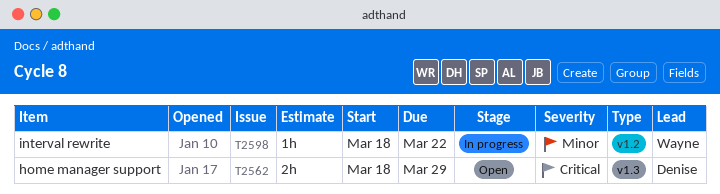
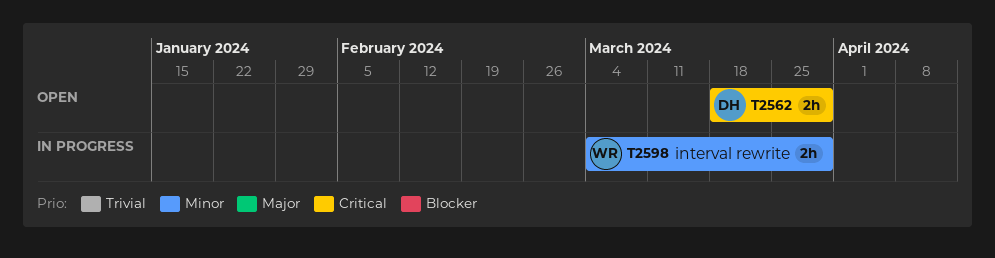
T2598, estimate: 1h -> 2h
T2598, start: Mar 18 -> Mar 4
T2598, due: Mar 22 -> Mar 29

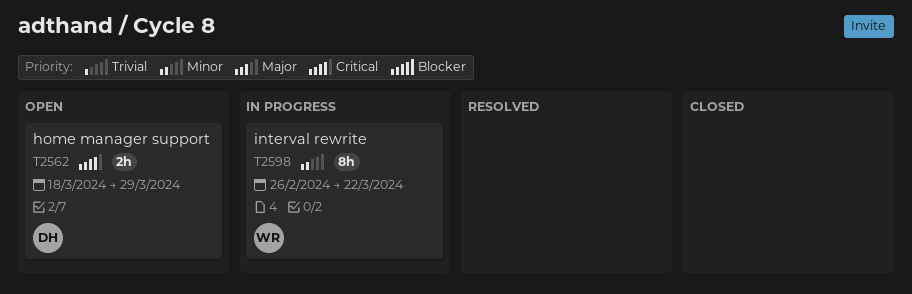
T2598, estimate: 2h -> 8h
T2598, start: Mar 4 -> Feb 26
T2598, due: Mar 29 -> Mar 22

